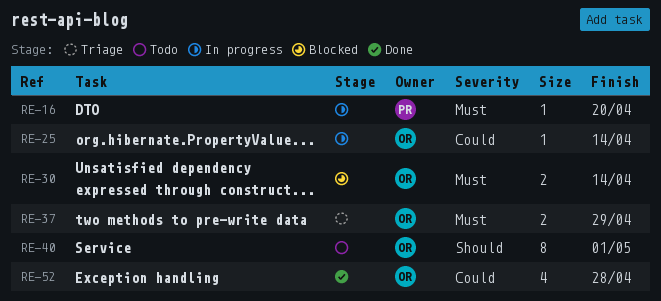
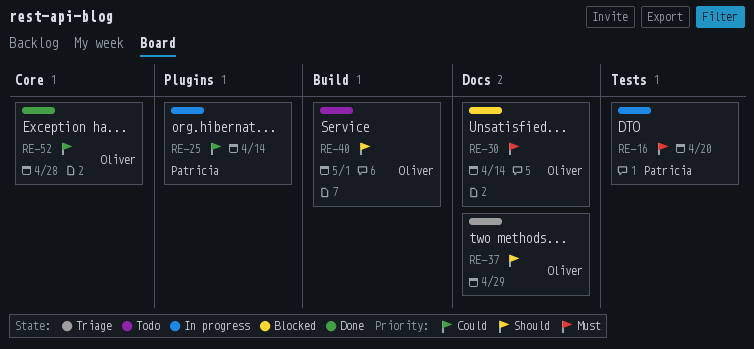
RE-25, owner: Oliver -> Patricia
RE-37, priority: Must -> Should

